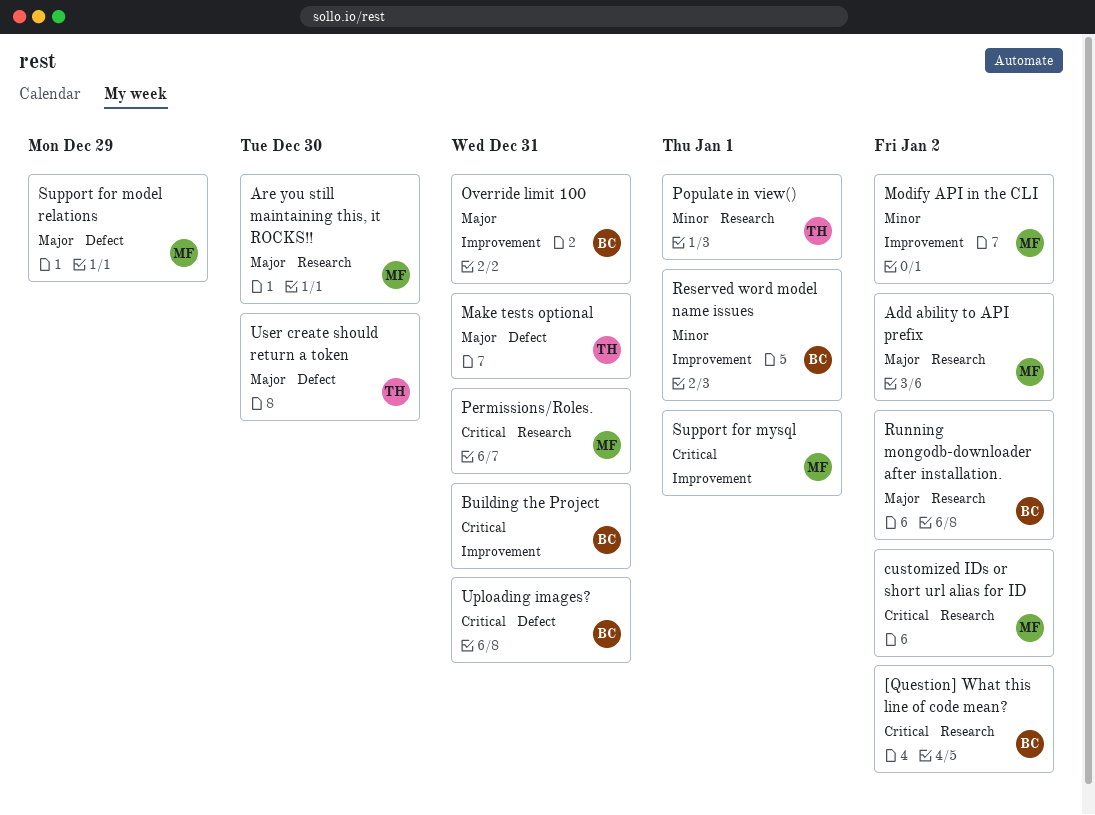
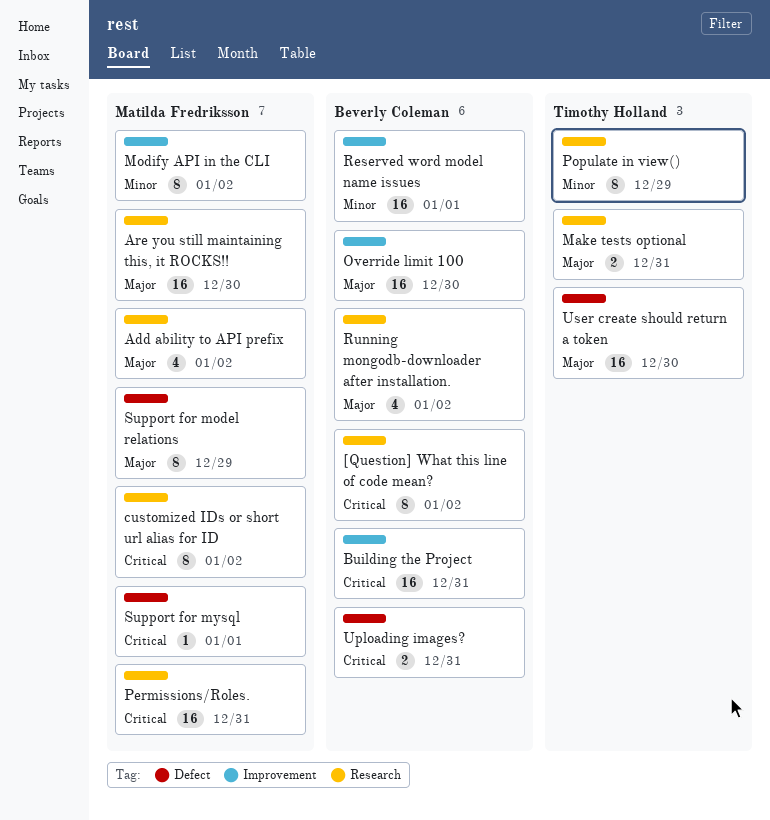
Make tests optional, label: Defect -> Research
Override limit 100, due: Dec 31 -> Dec 30
Populate in view(), due: Jan 1 -> Dec 29
Support for mysql, label: Improvement -> Defect

